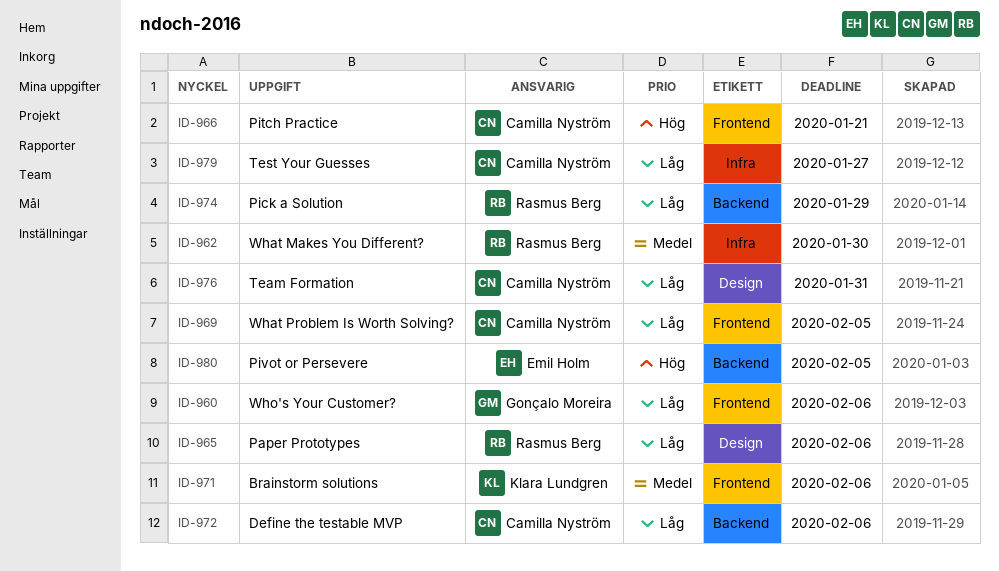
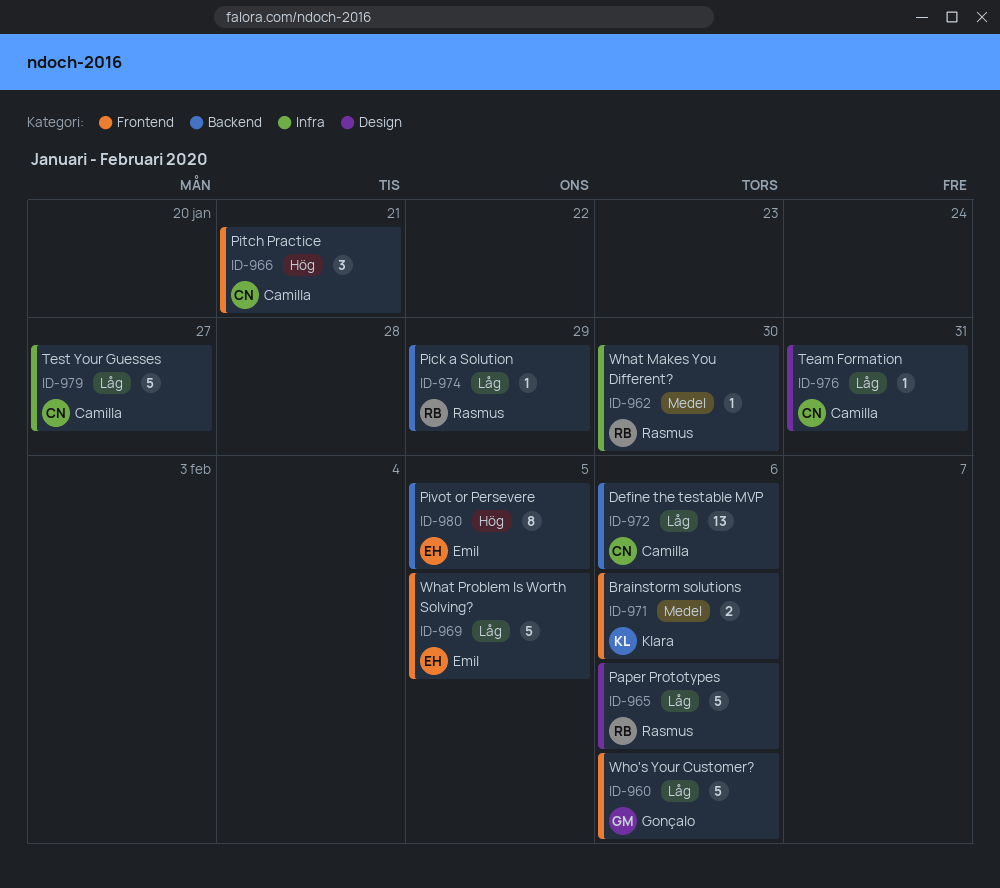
ID-969, owner: Camilla Nyström -> Emil Holm

